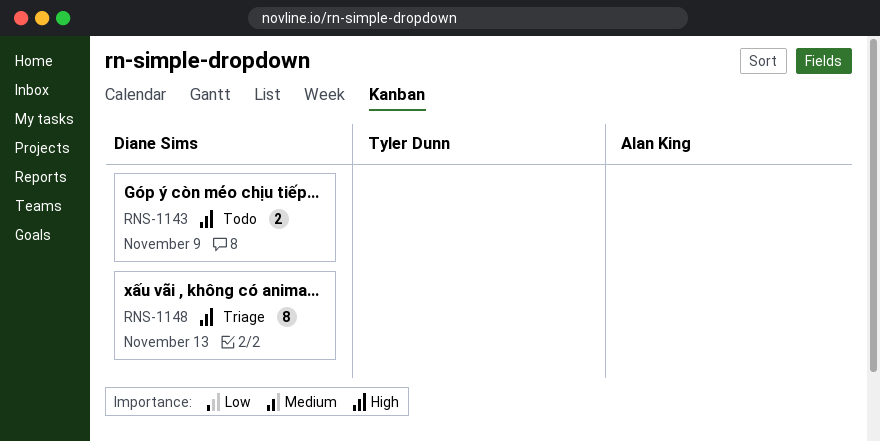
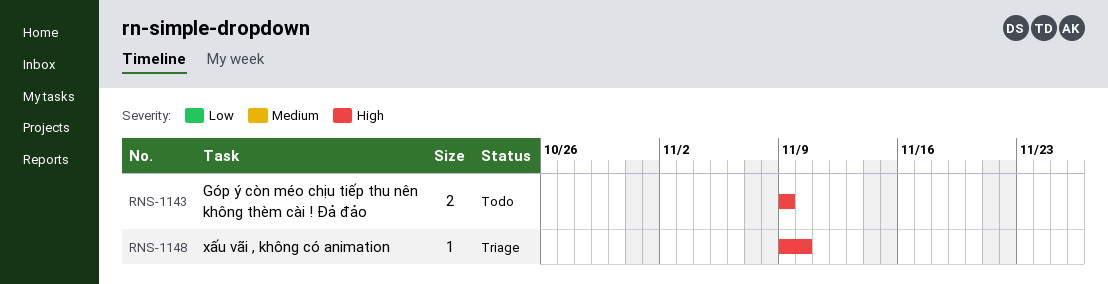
RNS-1148, estimate: 8 -> 1
RNS-1148, due: Nov 13 -> Nov 10

